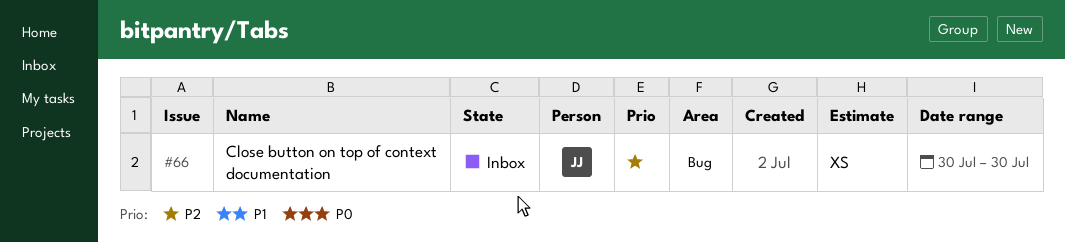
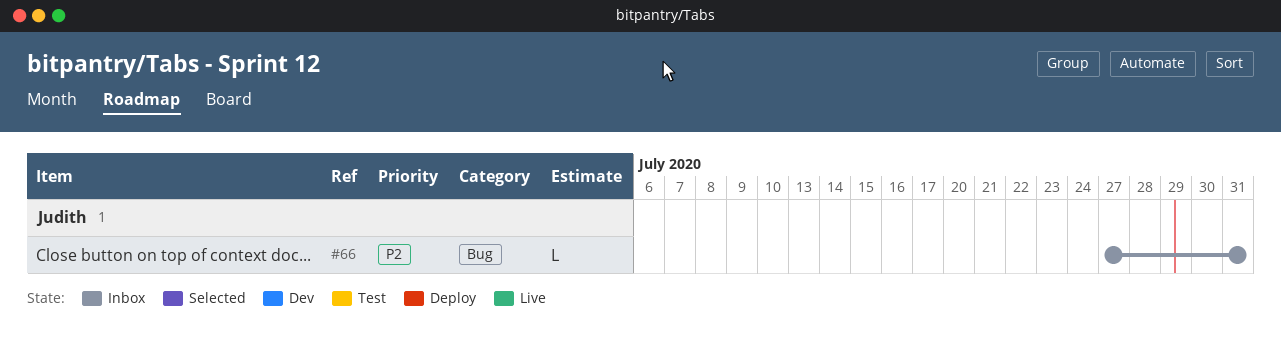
#66, estimate: XS -> L
#66, start: Jul 30 -> Jul 27
#66, due: Jul 30 -> Jul 31

